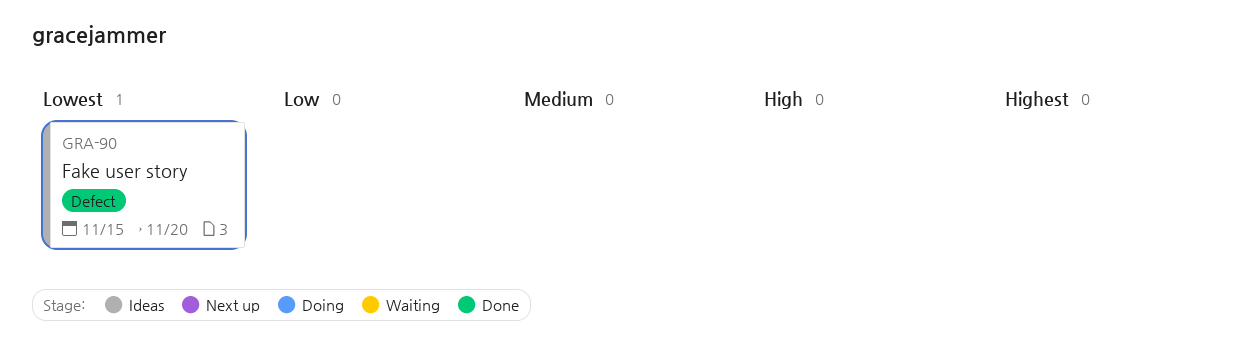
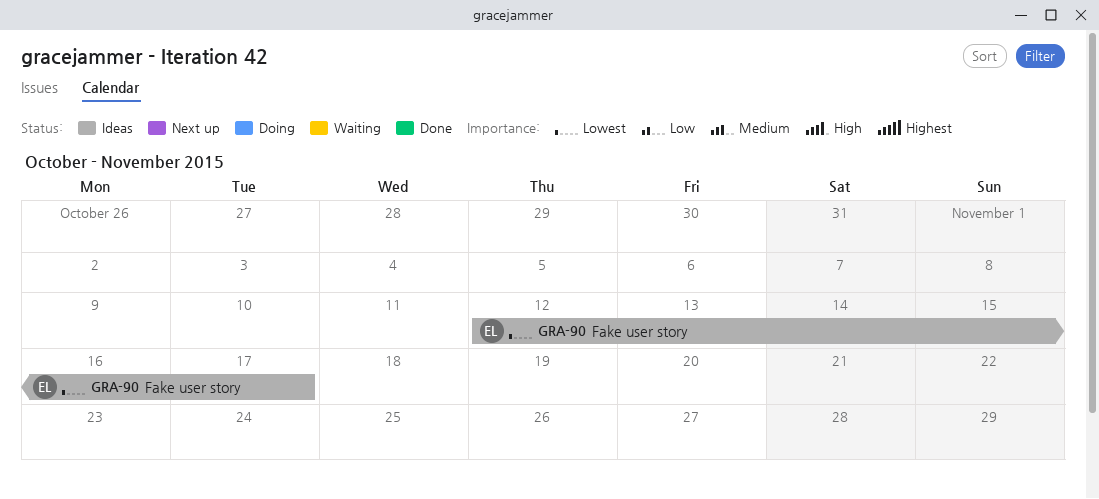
GRA-90, start: Nov 15 -> Nov 12
GRA-90, due: Nov 20 -> Nov 17

